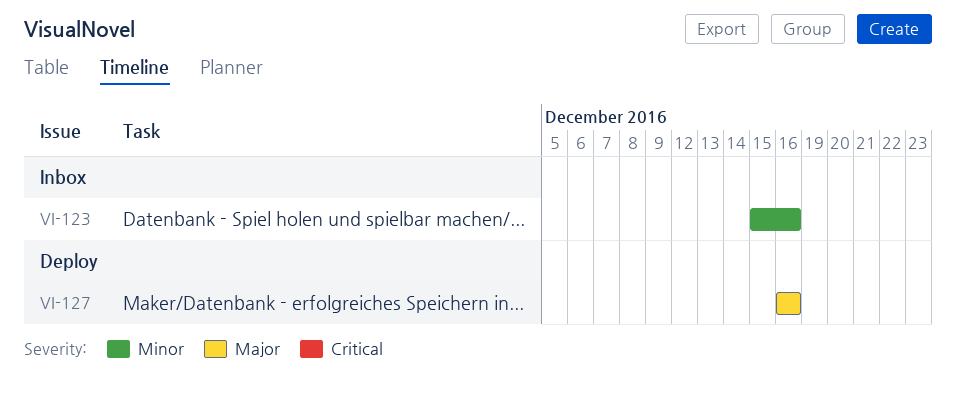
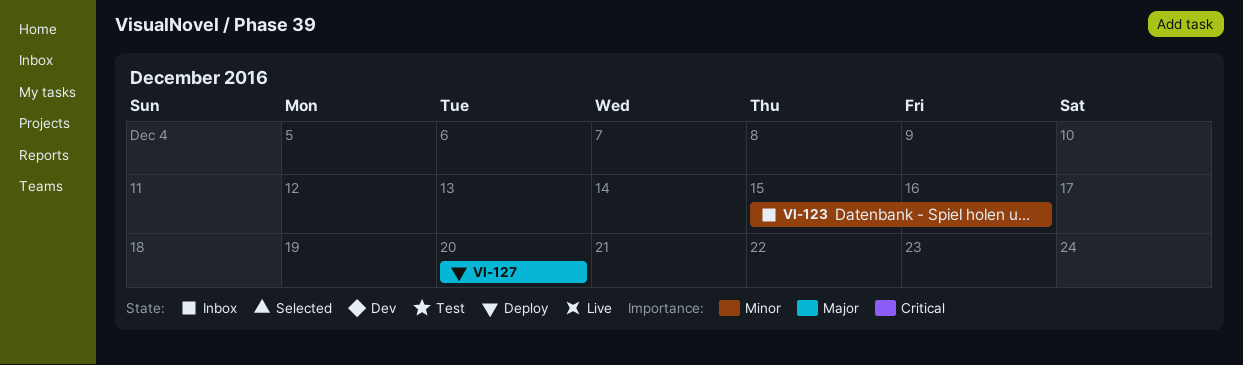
VI-127, start: Dec 16 -> Dec 20
VI-127, due: Dec 16 -> Dec 20

